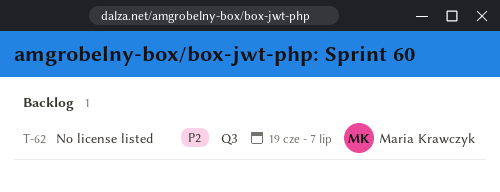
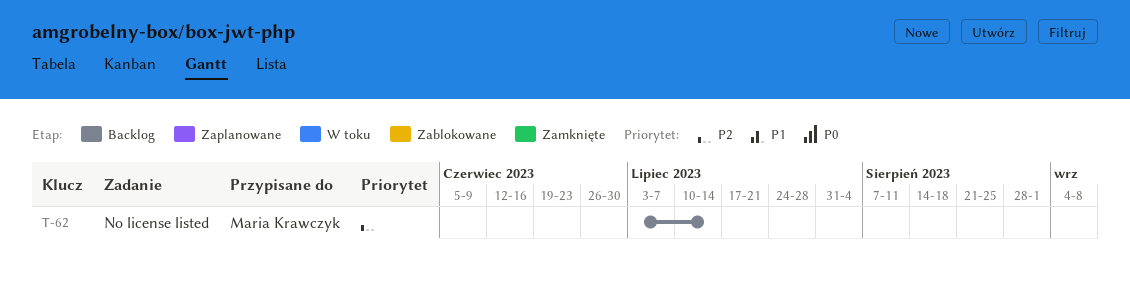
T-62, start: Jun 19 -> Jul 3
T-62, due: Jul 7 -> Jul 14

